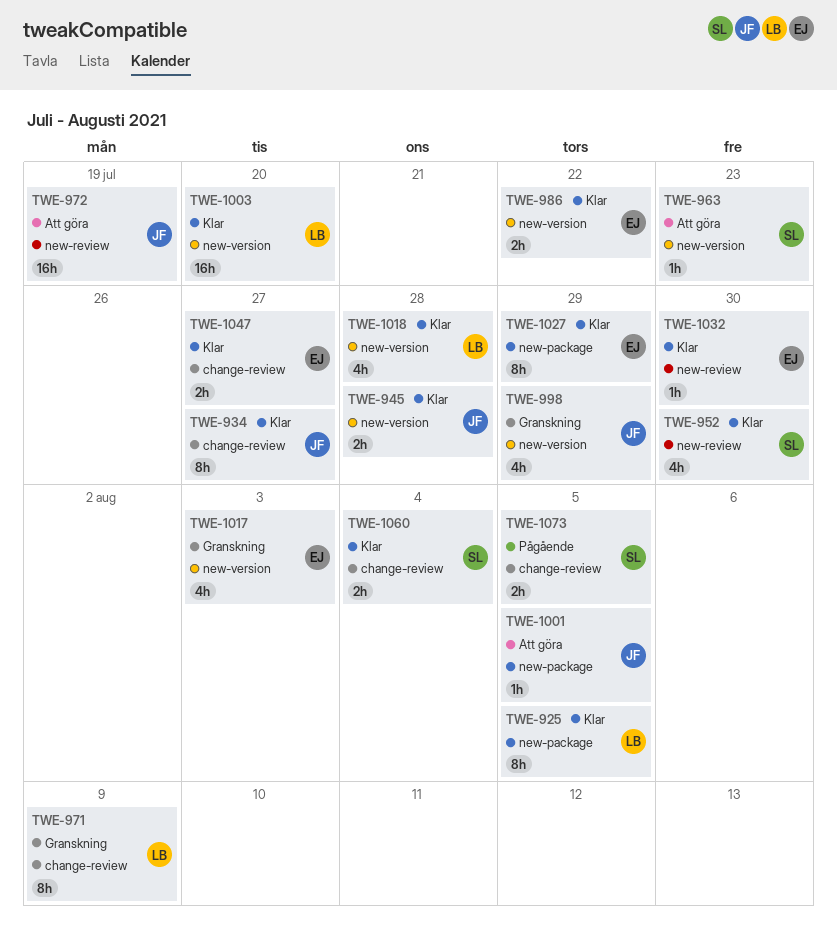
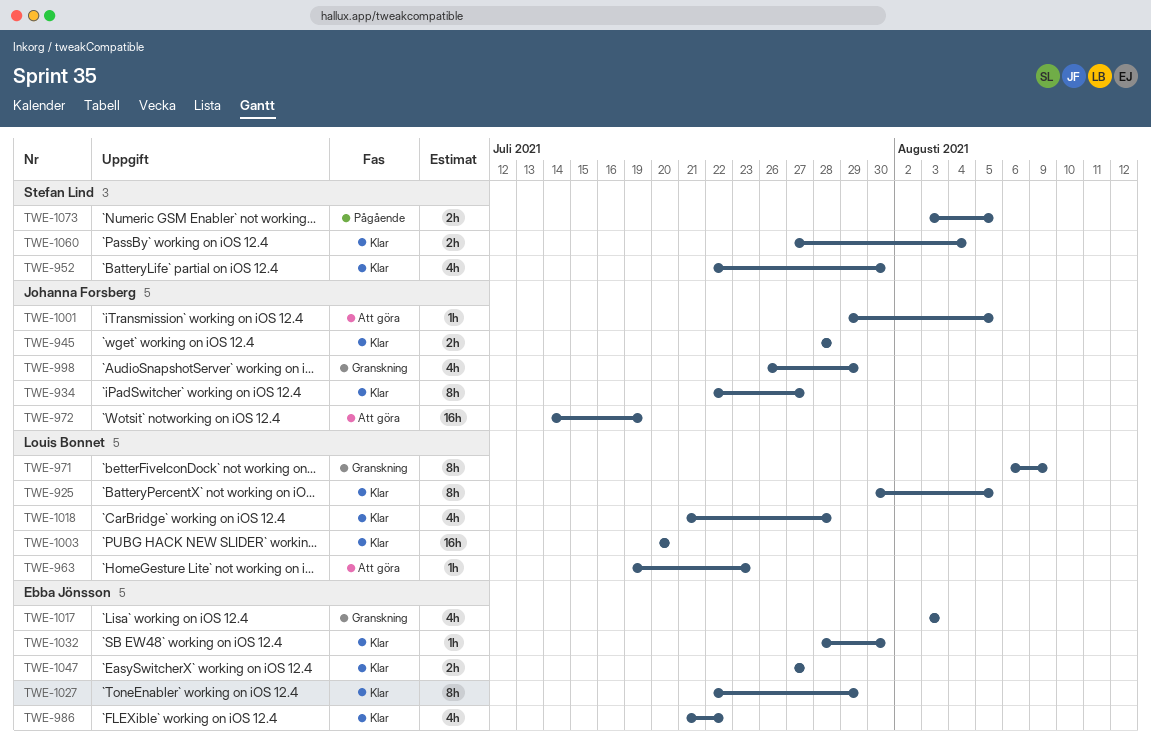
TWE-963, owner: Stefan Lind -> Louis Bonnet
TWE-986, estimate: 2h -> 4h

